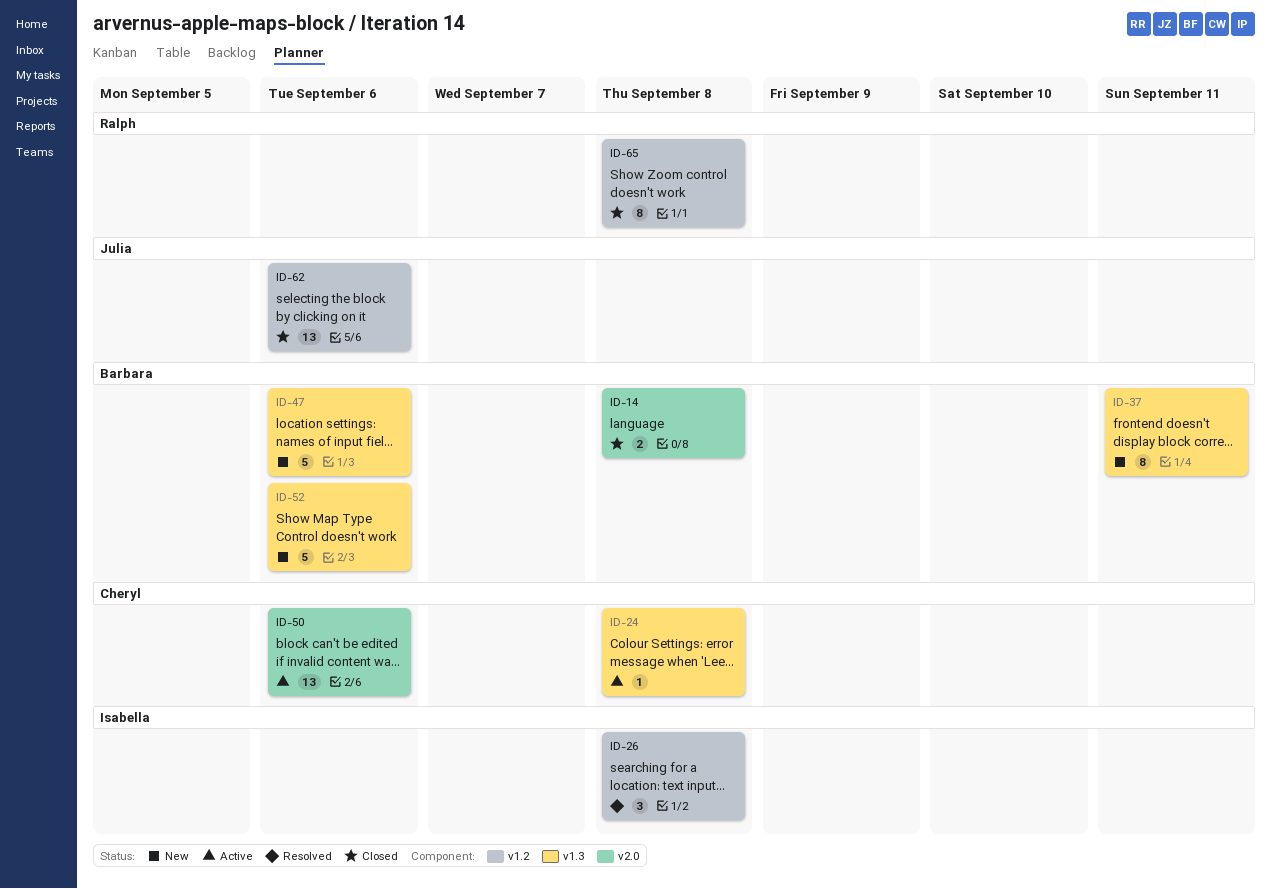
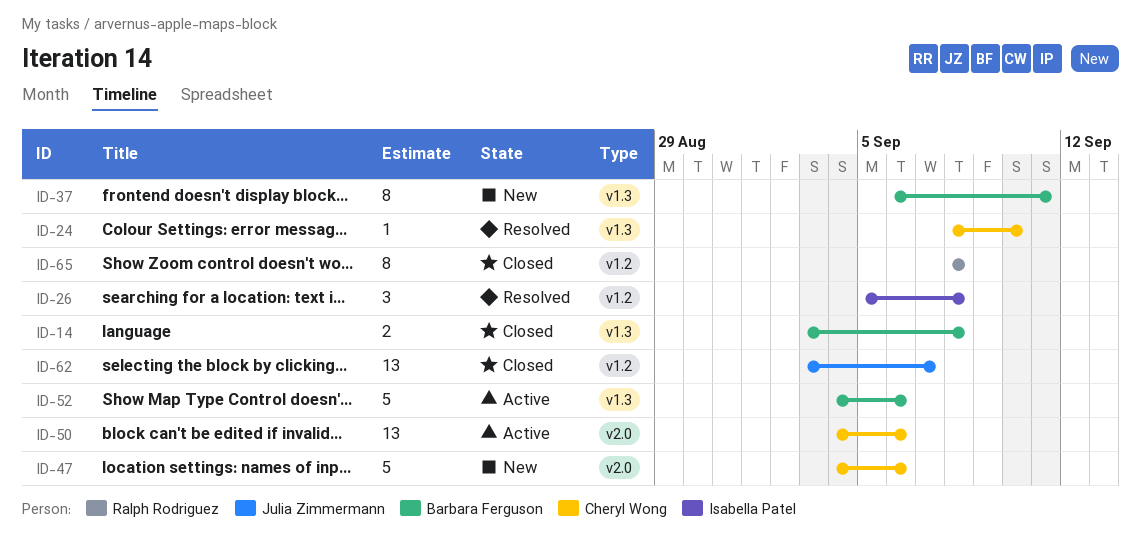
ID-14, label: v2.0 -> v1.3
ID-24, status: Active -> Resolved
ID-24, due: Sep 8 -> Sep 10
ID-47, owner: Barbara Ferguson -> Cheryl Wong
ID-47, label: v1.3 -> v2.0
ID-52, status: New -> Active
ID-62, due: Sep 6 -> Sep 7

